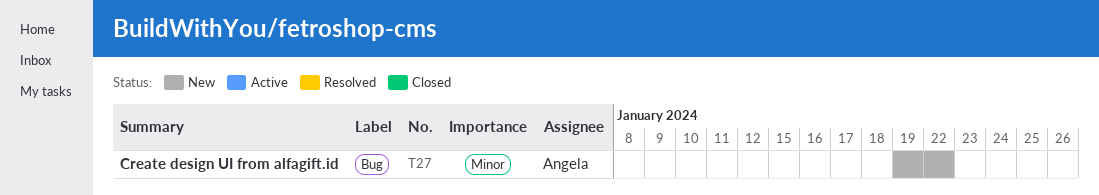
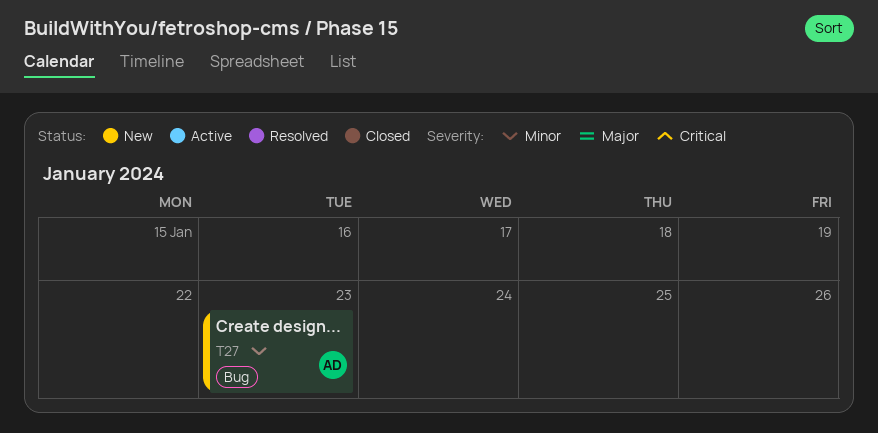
T27, due: Jan 22 -> Jan 23

